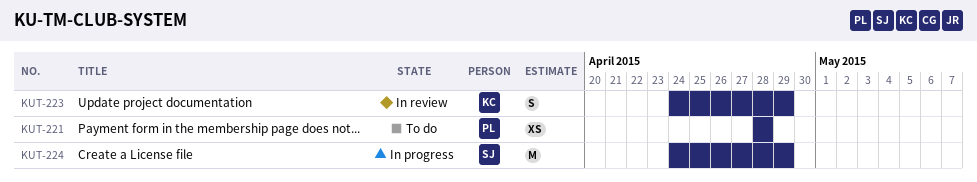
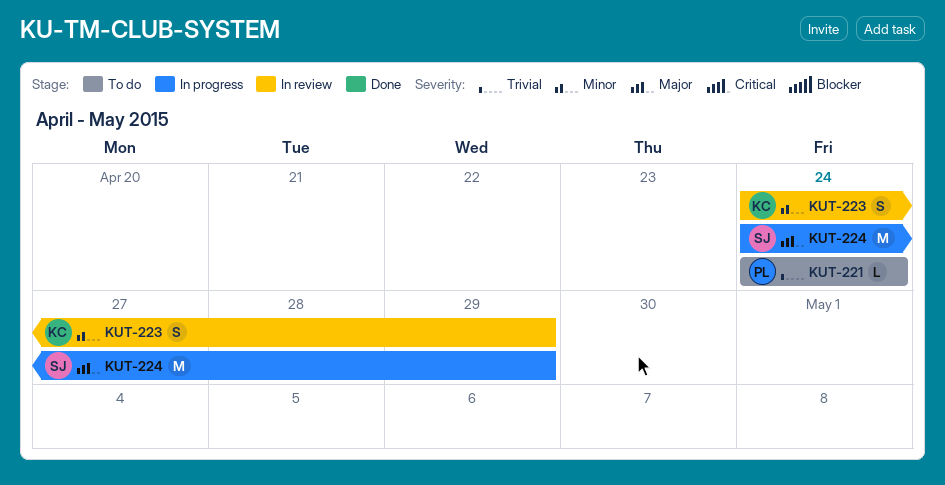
KUT-221, estimate: XS -> L
KUT-221, start: Apr 28 -> Apr 24
KUT-221, due: Apr 28 -> Apr 24

